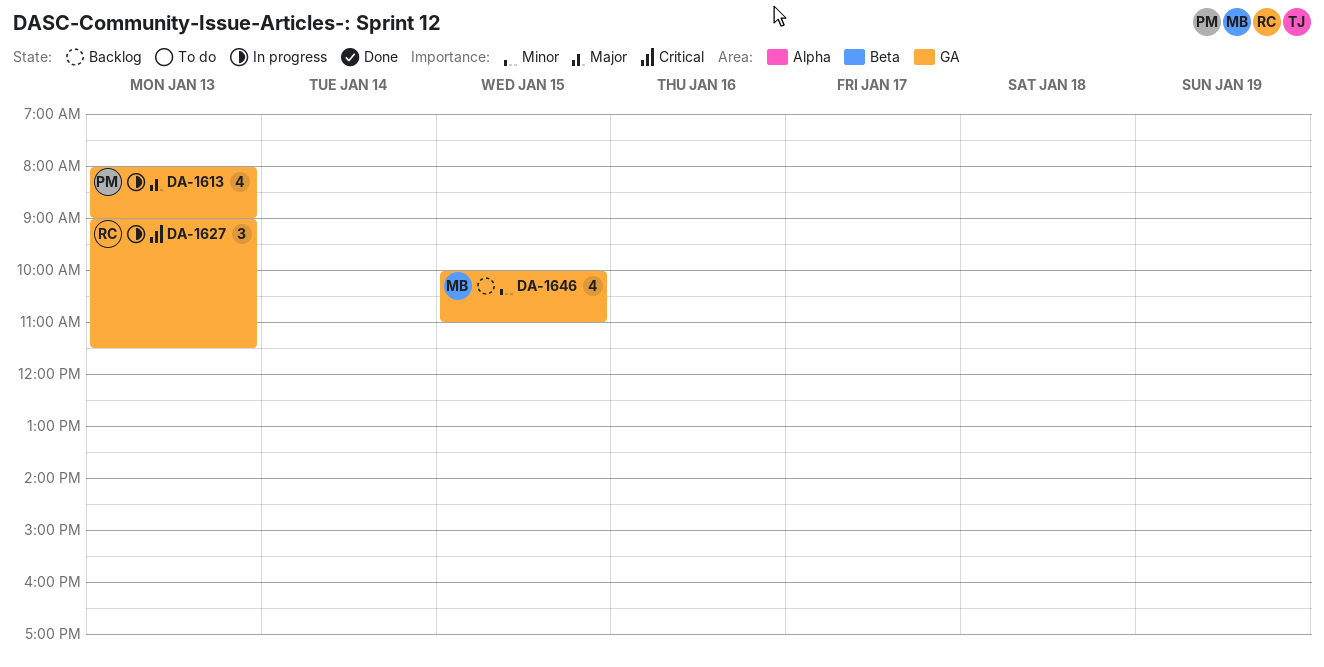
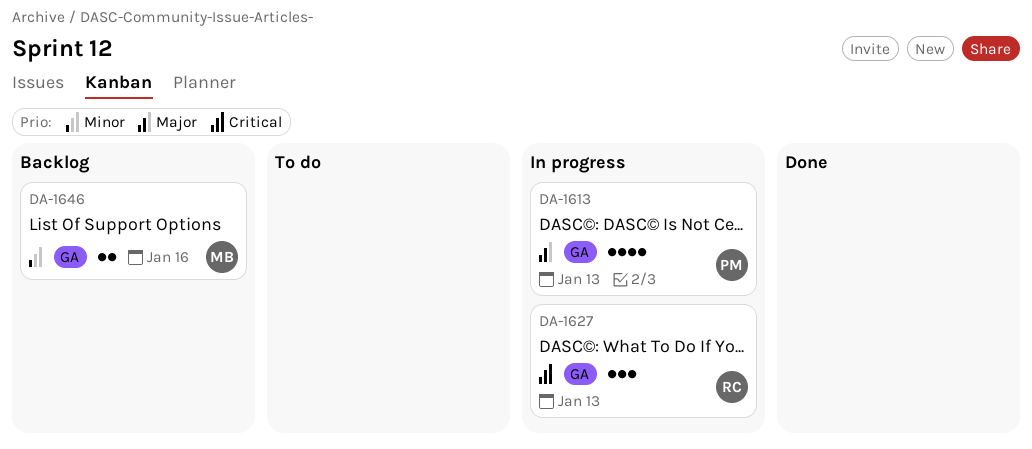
DA-1646, estimate: 4 -> 2
DA-1646, day: Jan 15 -> Jan 16

